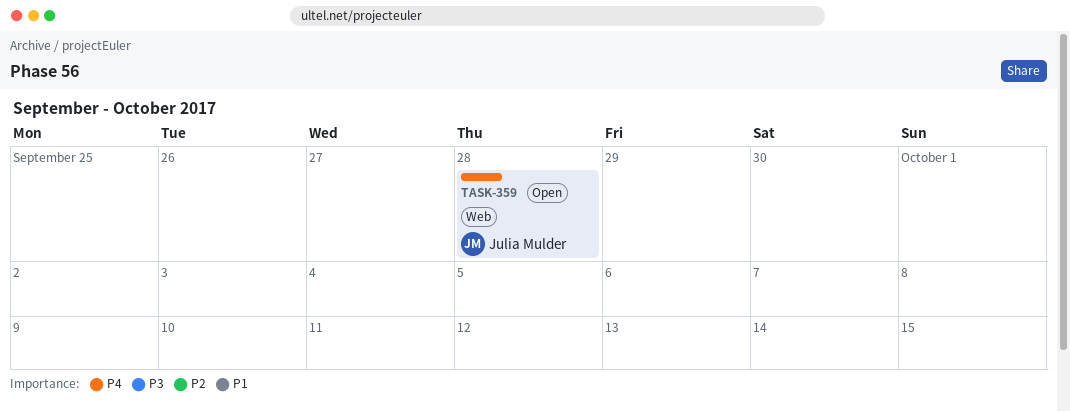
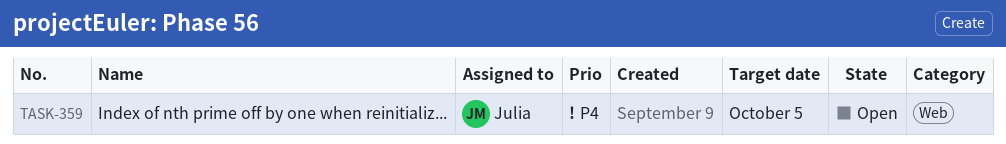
TASK-359, due: Sep 28 -> Oct 5

